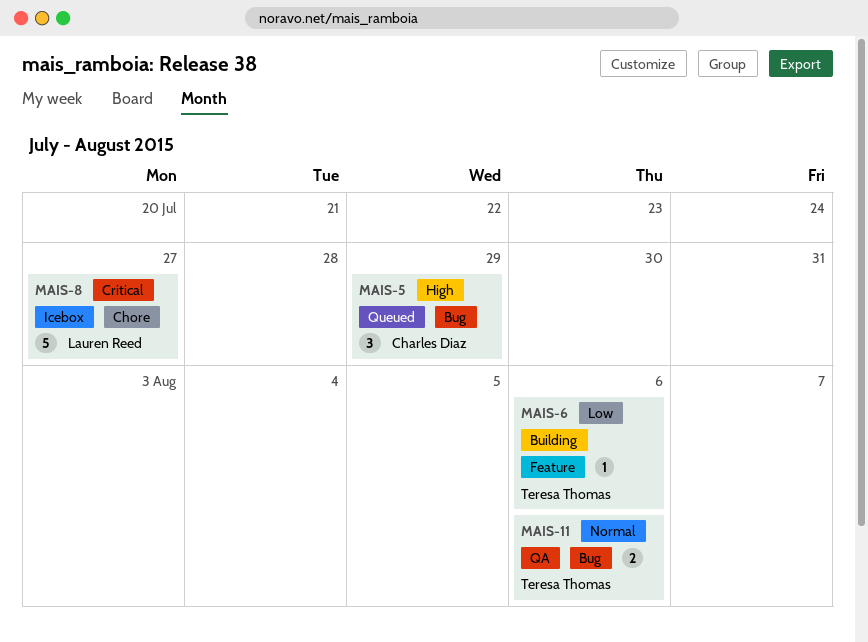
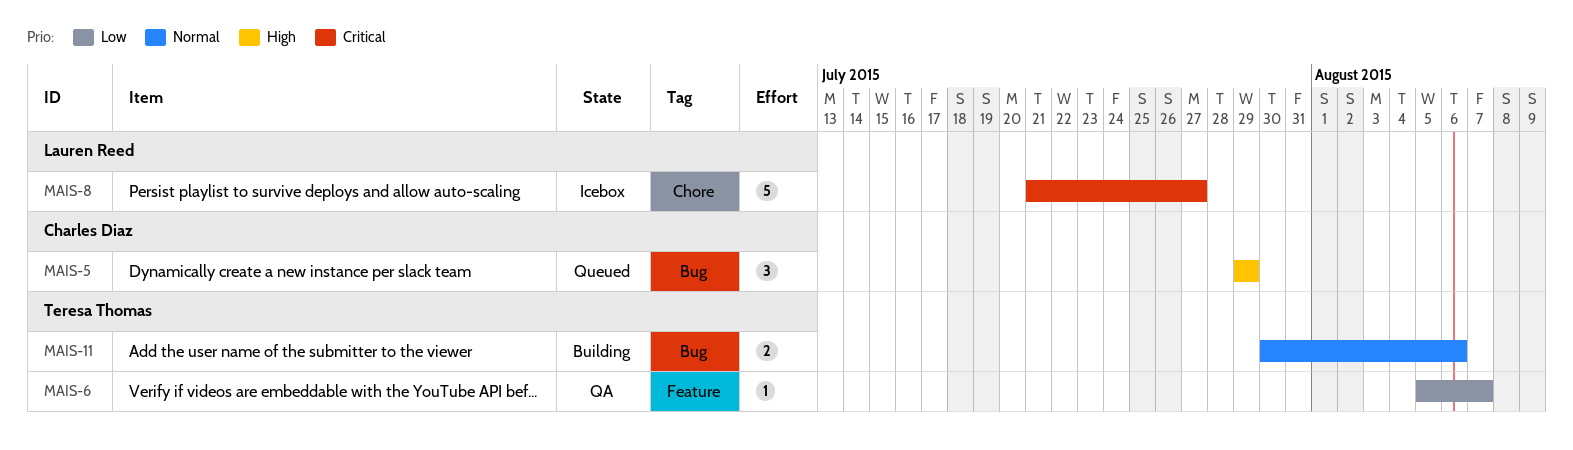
MAIS-6, status: Building -> QA
MAIS-6, due: Aug 6 -> Aug 7
MAIS-11, status: QA -> Building

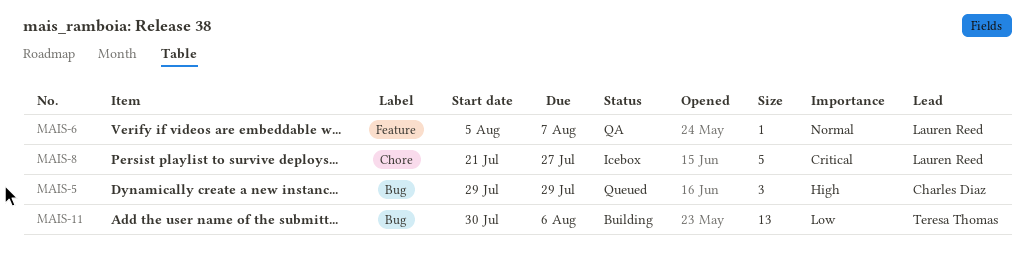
MAIS-6, owner: Teresa Thomas -> Lauren Reed
MAIS-6, priority: Low -> Normal
MAIS-11, priority: Normal -> Low
MAIS-11, estimate: 2 -> 13

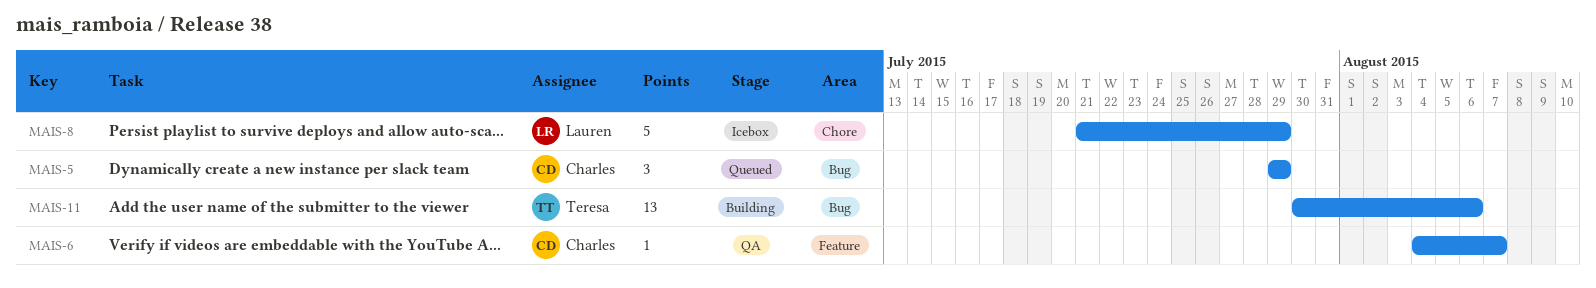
MAIS-6, owner: Lauren Reed -> Charles Diaz
MAIS-6, start: Aug 5 -> Aug 4
MAIS-8, due: Jul 27 -> Jul 29

